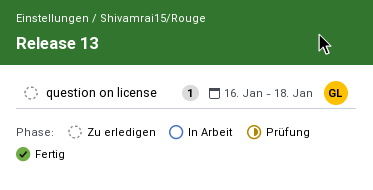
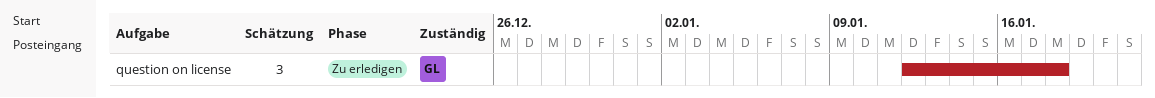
question on license, estimate: 1 -> 3
question on license, start: Jan 16 -> Jan 12

